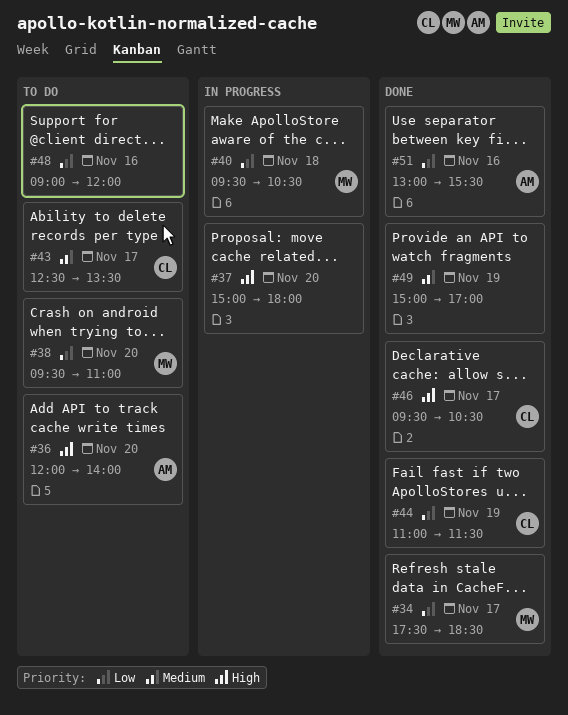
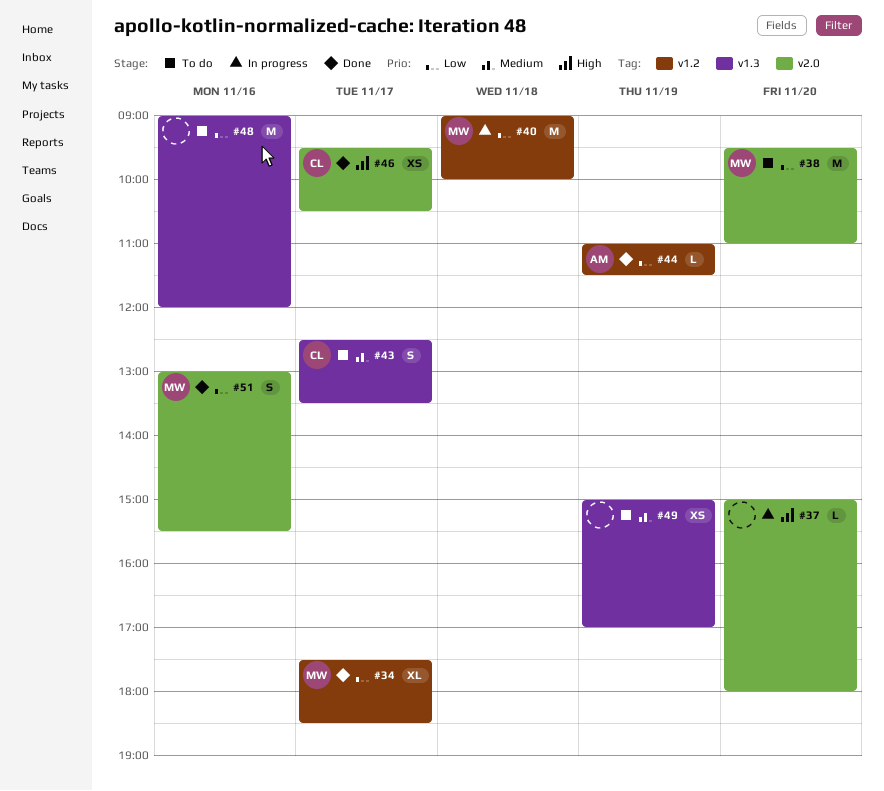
#36: present -> none
#40, begins: 09:30 -> 09:00
#40, ends: 10:30 -> 10:00
#44, owner: CL -> AM
#49, status: Done -> To do
#51, owner: AM -> MW

